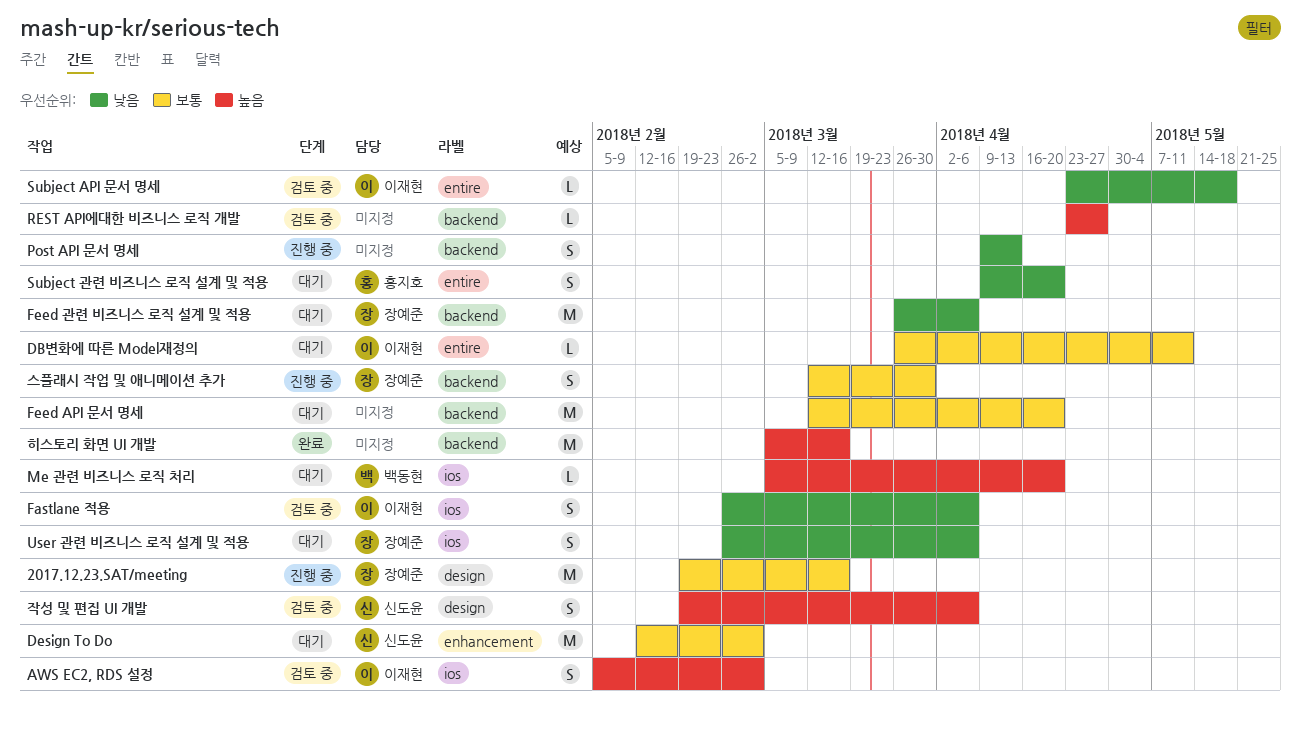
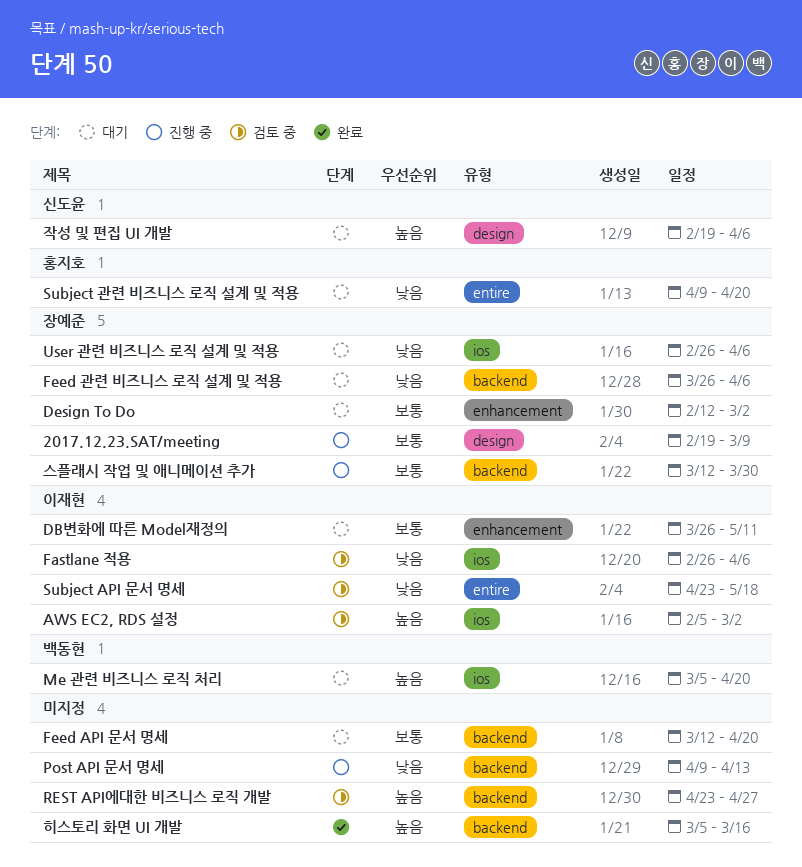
2017.12.23.SAT/meeting, due: Mar 16 -> Mar 9
DB변화에 따른 Model재정의, label: entire -> enhancement
Design To Do, owner: 신도윤 -> 장예준
작성 및 편집 UI 개발, status: 검토 중 -> 대기

